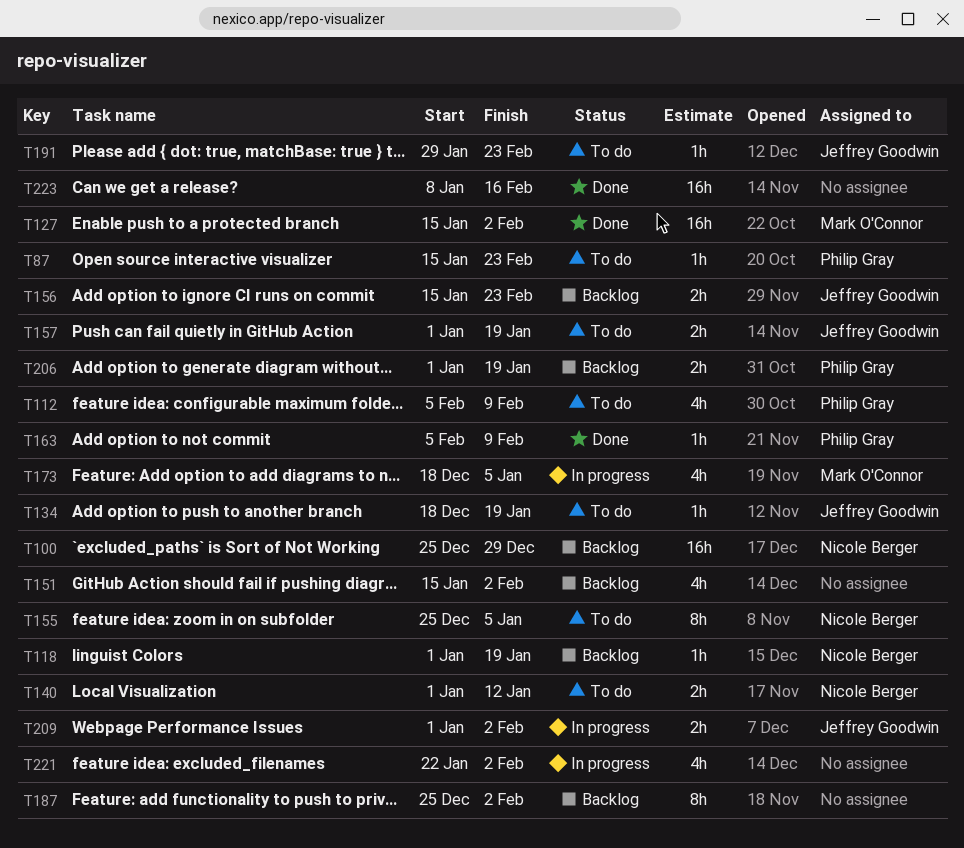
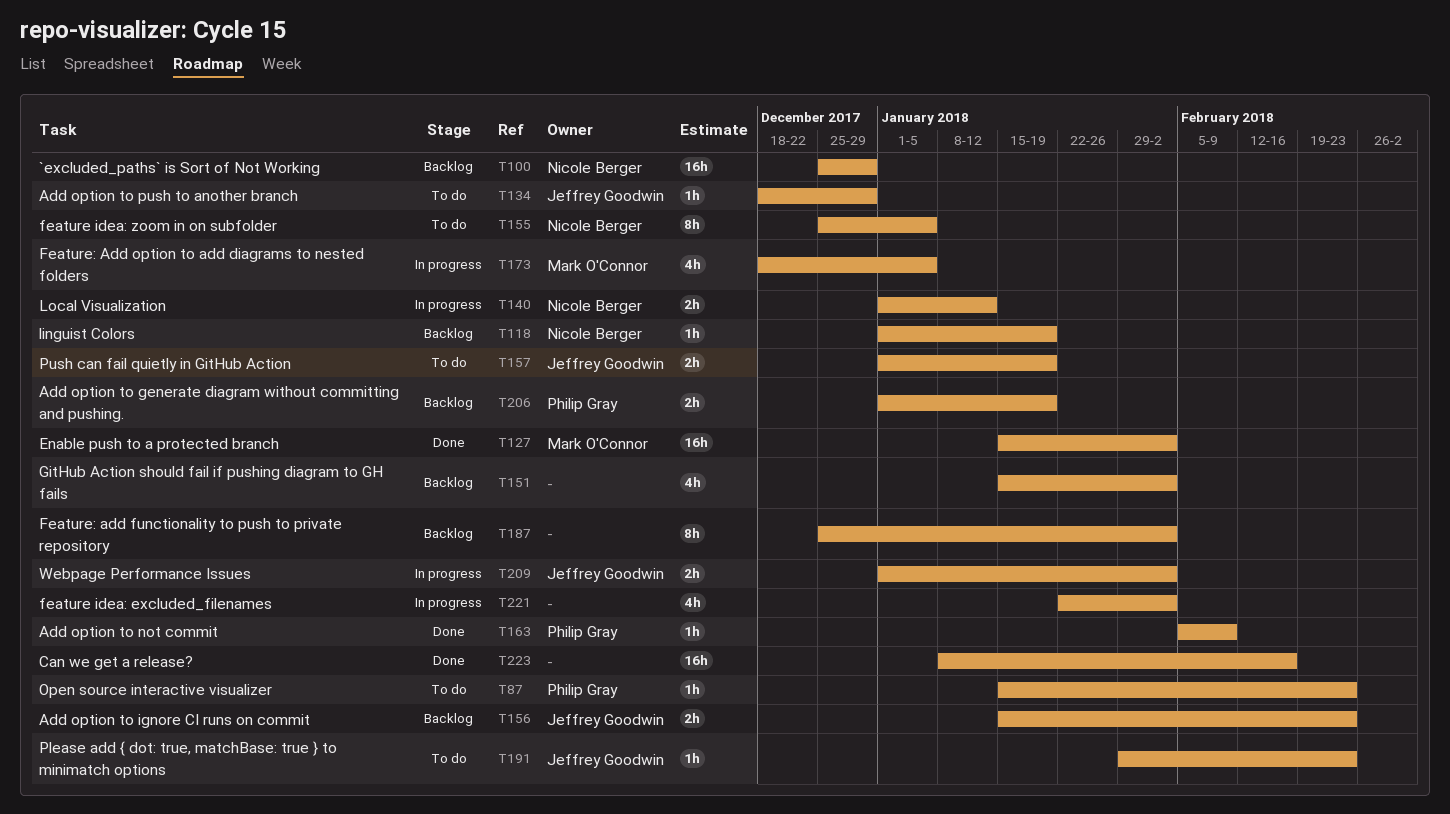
T112: present -> none
T134, due: Jan 19 -> Dec 29
T140, status: To do -> In progress

